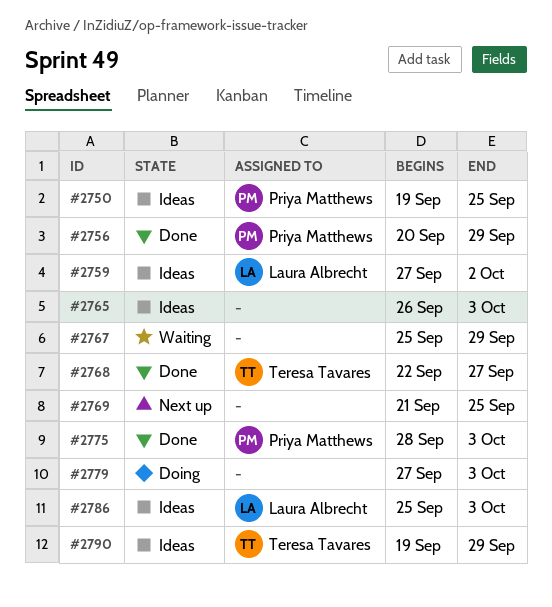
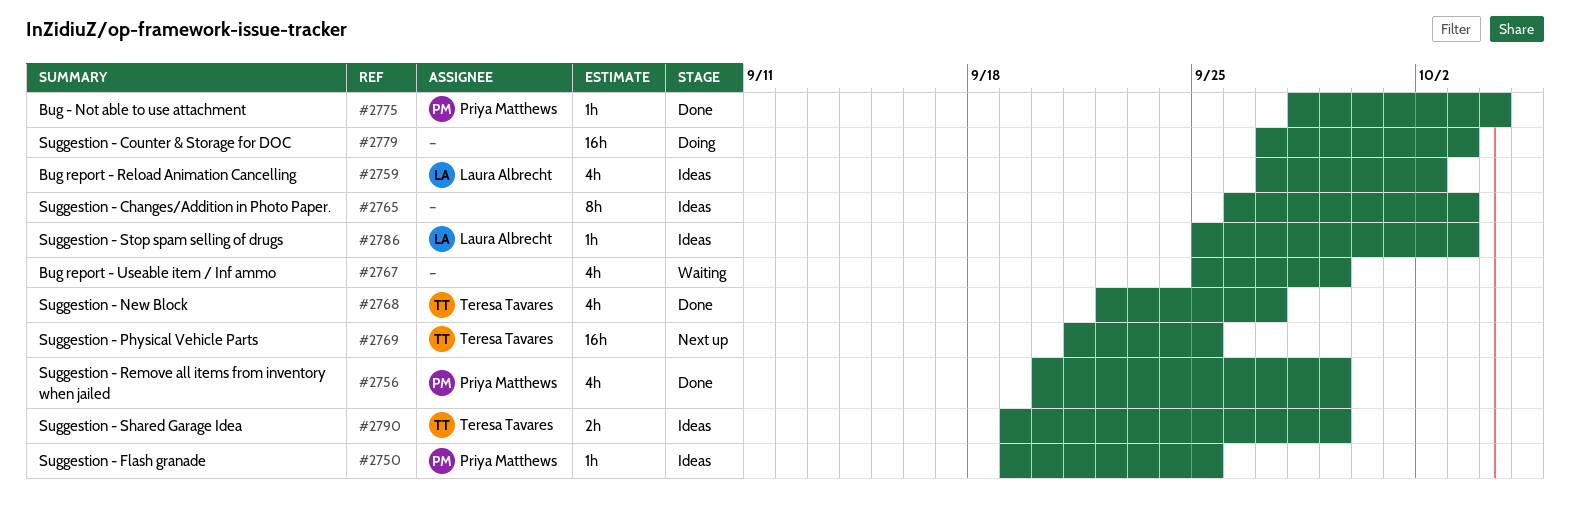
#2769, owner: none -> Teresa Tavares
#2775, due: Oct 3 -> Oct 4

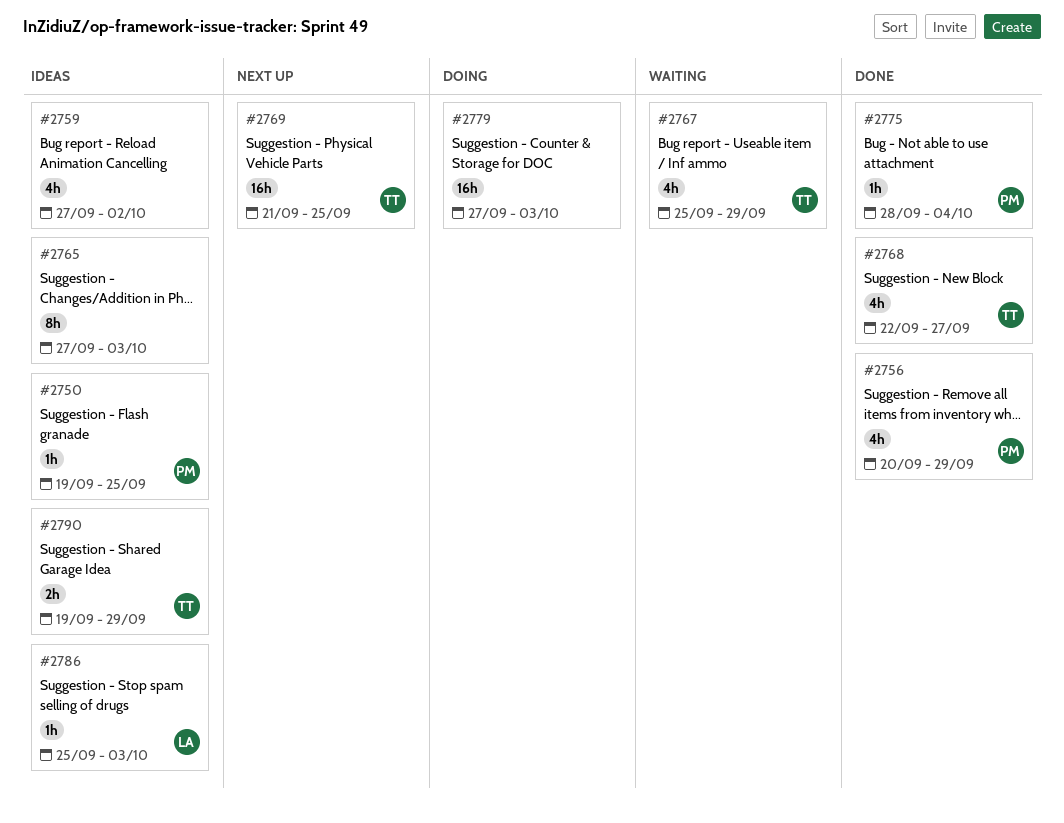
#2759, owner: Laura Albrecht -> none
#2765, start: Sep 26 -> Sep 27
#2767, owner: none -> Teresa Tavares

